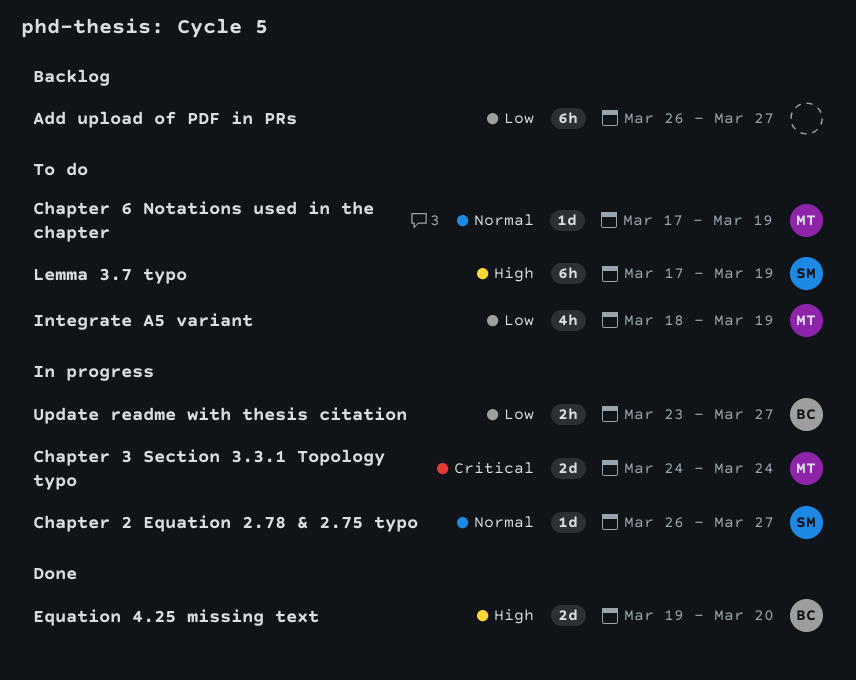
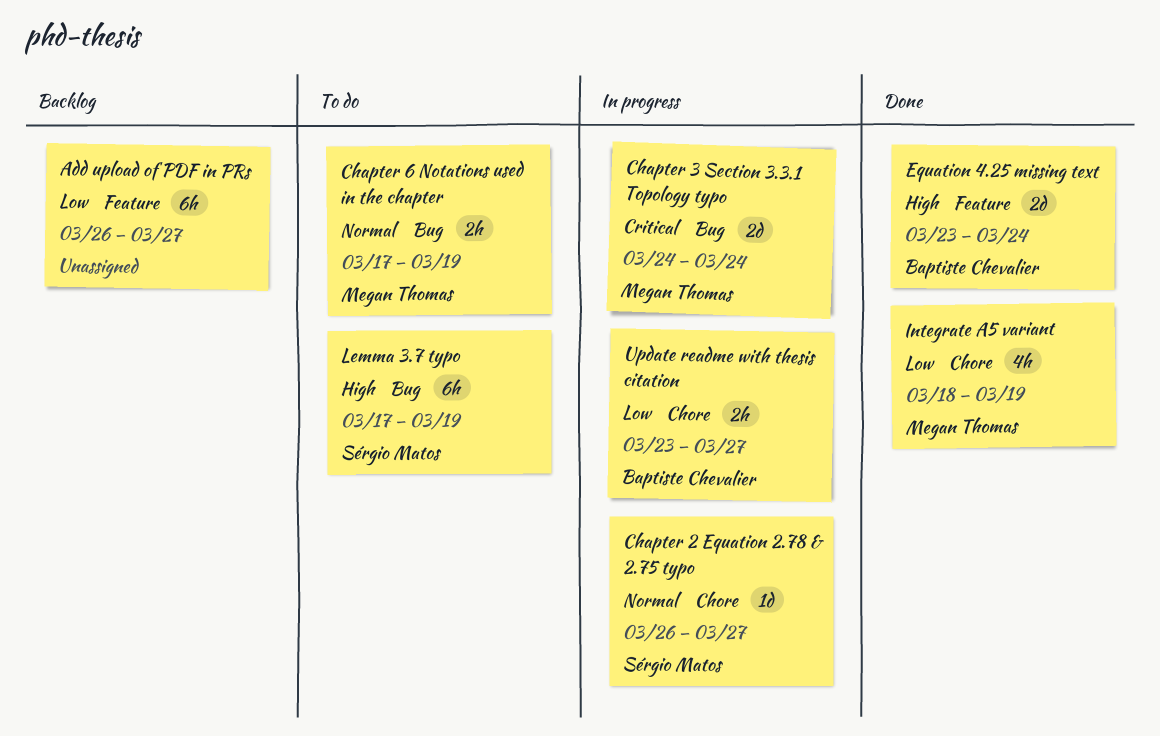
Chapter 6 Notations used in the chapter, estimate: 1d -> 2h
Equation 4.25 missing text, start: Mar 19 -> Mar 23
Equation 4.25 missing text, due: Mar 20 -> Mar 24
Integrate A5 variant, status: To do -> Done

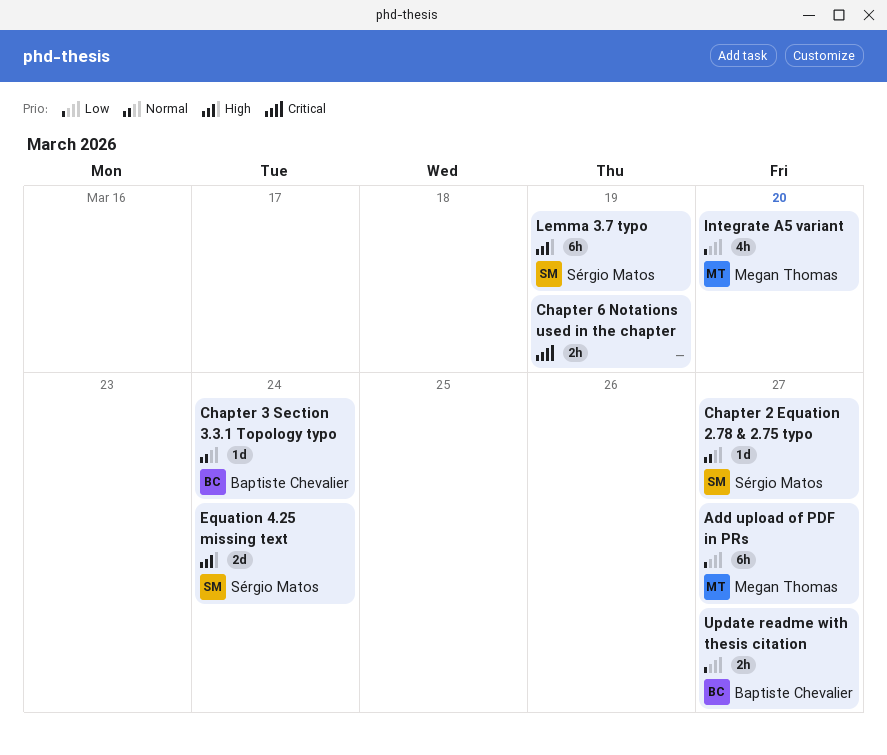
Add upload of PDF in PRs, owner: none -> Megan Thomas
Chapter 3 Section 3.3.1 Topology typo, owner: Megan Thomas -> Baptiste Chevalier
Chapter 3 Section 3.3.1 Topology typo, priority: Critical -> Normal
Chapter 3 Section 3.3.1 Topology typo, estimate: 2d -> 1d
Chapter 6 Notations used in the chapter, owner: Megan Thomas -> none
Chapter 6 Notations used in the chapter, priority: Normal -> Critical
Equation 4.25 missing text, owner: Baptiste Chevalier -> Sérgio Matos
Integrate A5 variant, due: Mar 19 -> Mar 20

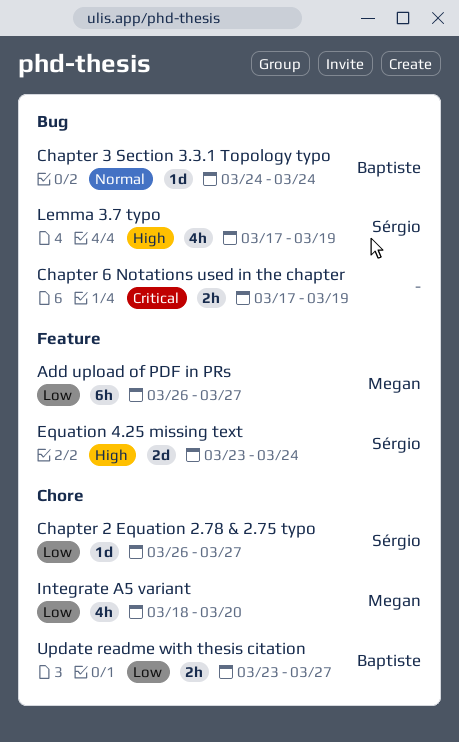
Chapter 2 Equation 2.78 & 2.75 typo, priority: Normal -> Low
Lemma 3.7 typo, estimate: 6h -> 4h

